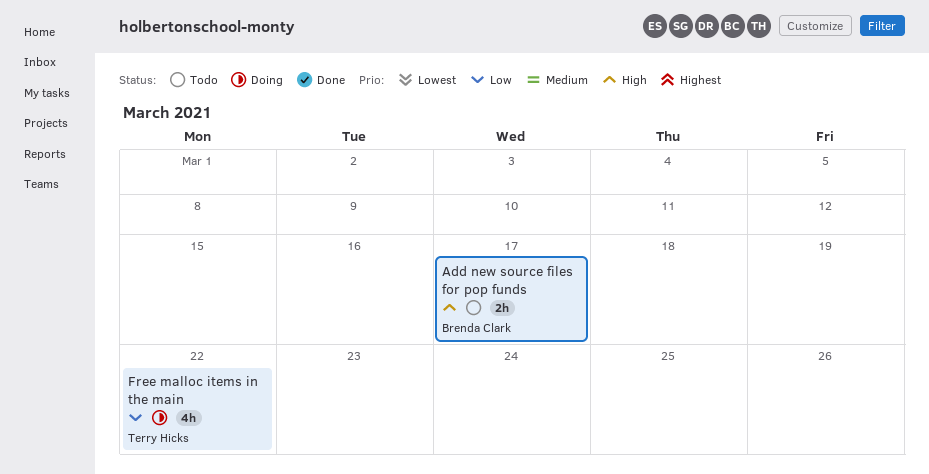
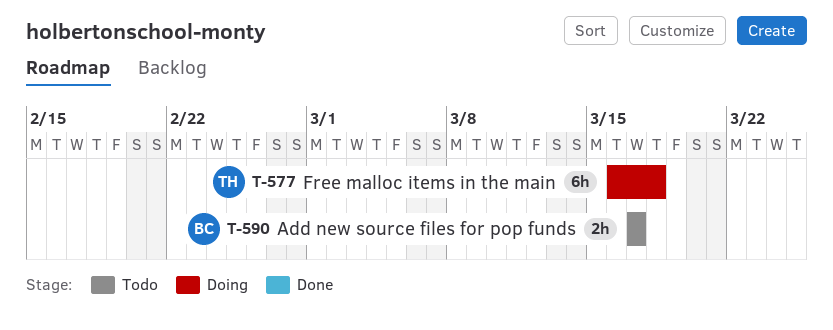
Free malloc items in the main, estimate: 4h -> 6h
Free malloc items in the main, due: Mar 22 -> Mar 18

